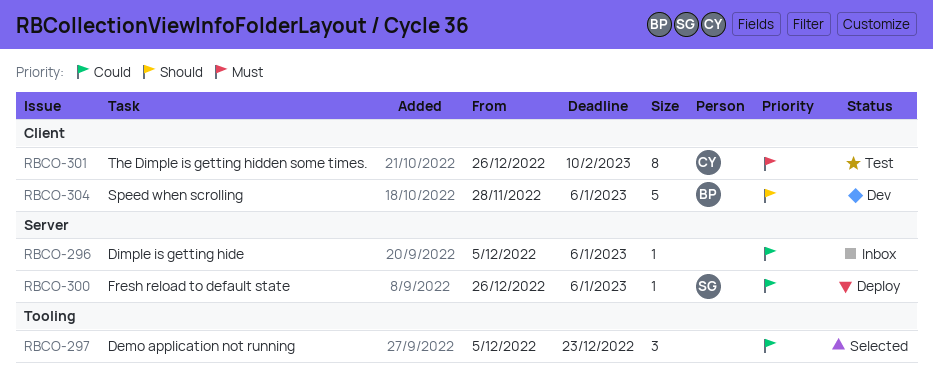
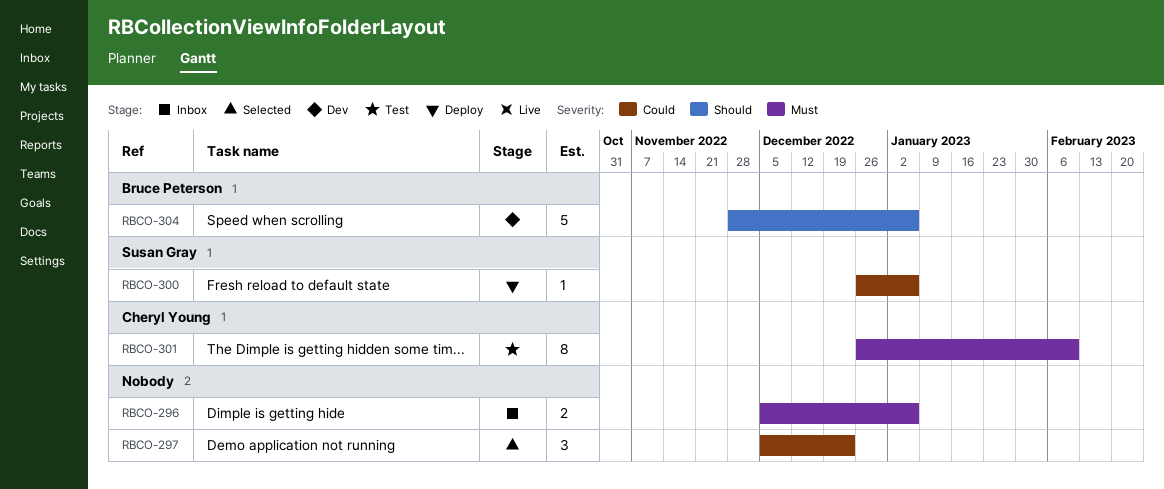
RBCO-296, priority: Could -> Must
RBCO-296, estimate: 1 -> 2

